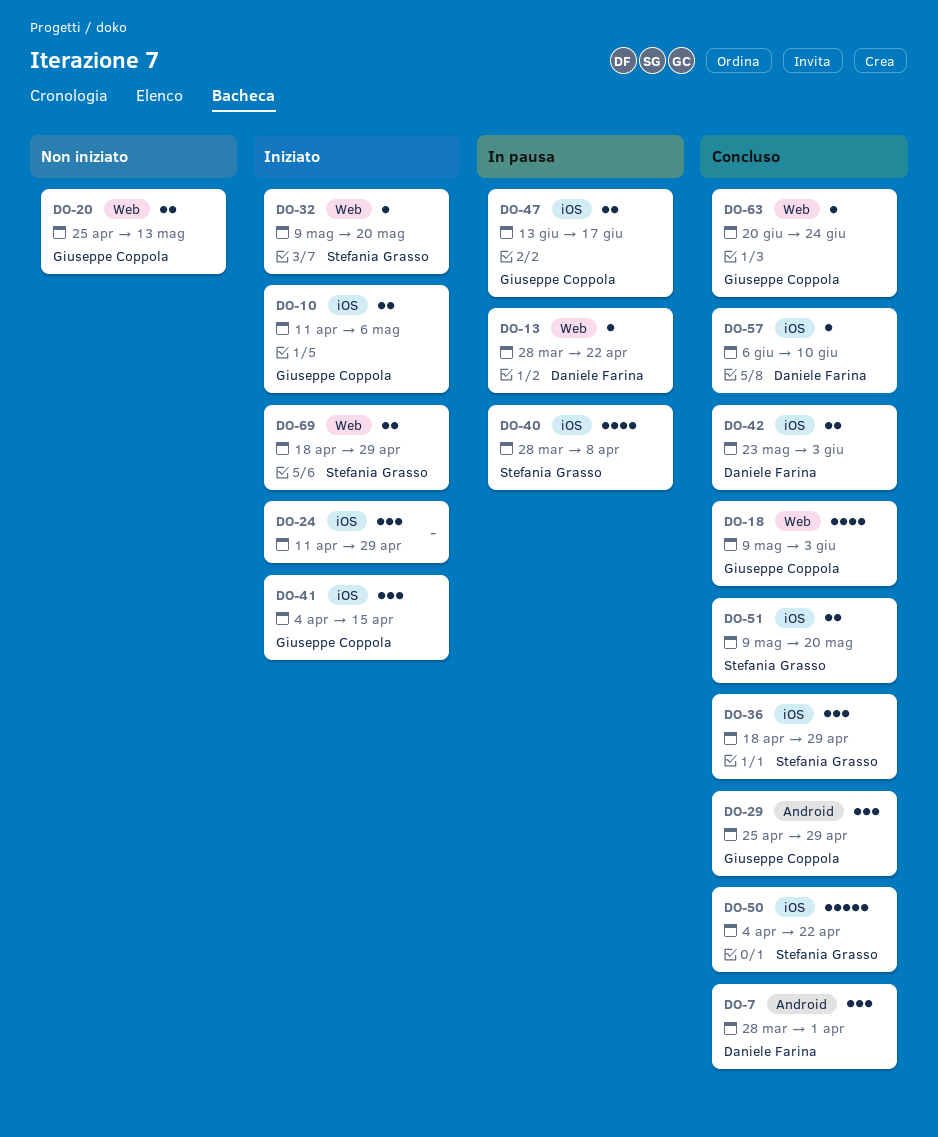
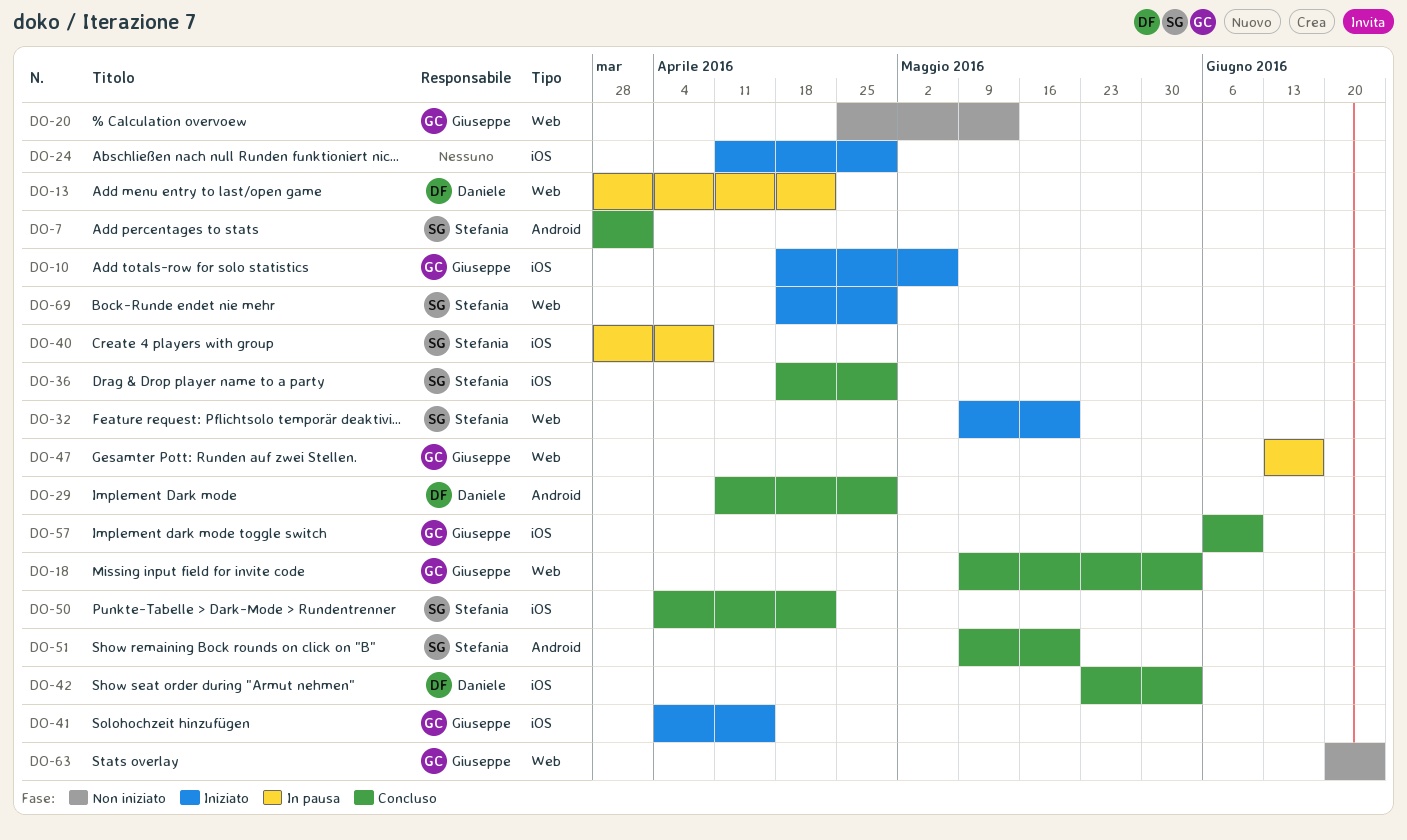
DO-7, owner: Daniele Farina -> Stefania Grasso
DO-10, start: Apr 11 -> Apr 18
DO-29, owner: Giuseppe Coppola -> Daniele Farina
DO-29, start: Apr 25 -> Apr 11
DO-47, label: iOS -> Web
DO-51, label: iOS -> Android
DO-57, owner: Daniele Farina -> Giuseppe Coppola
DO-63, status: Concluso -> Non iniziato

